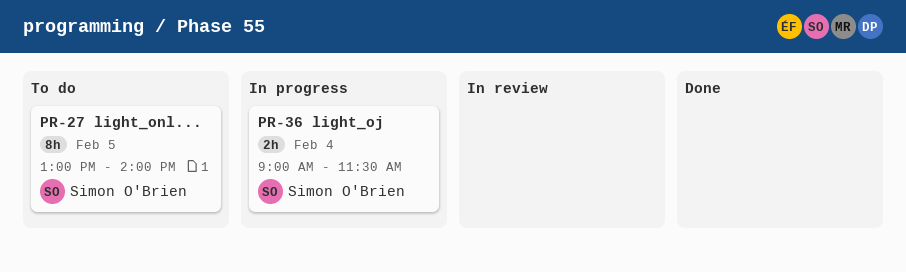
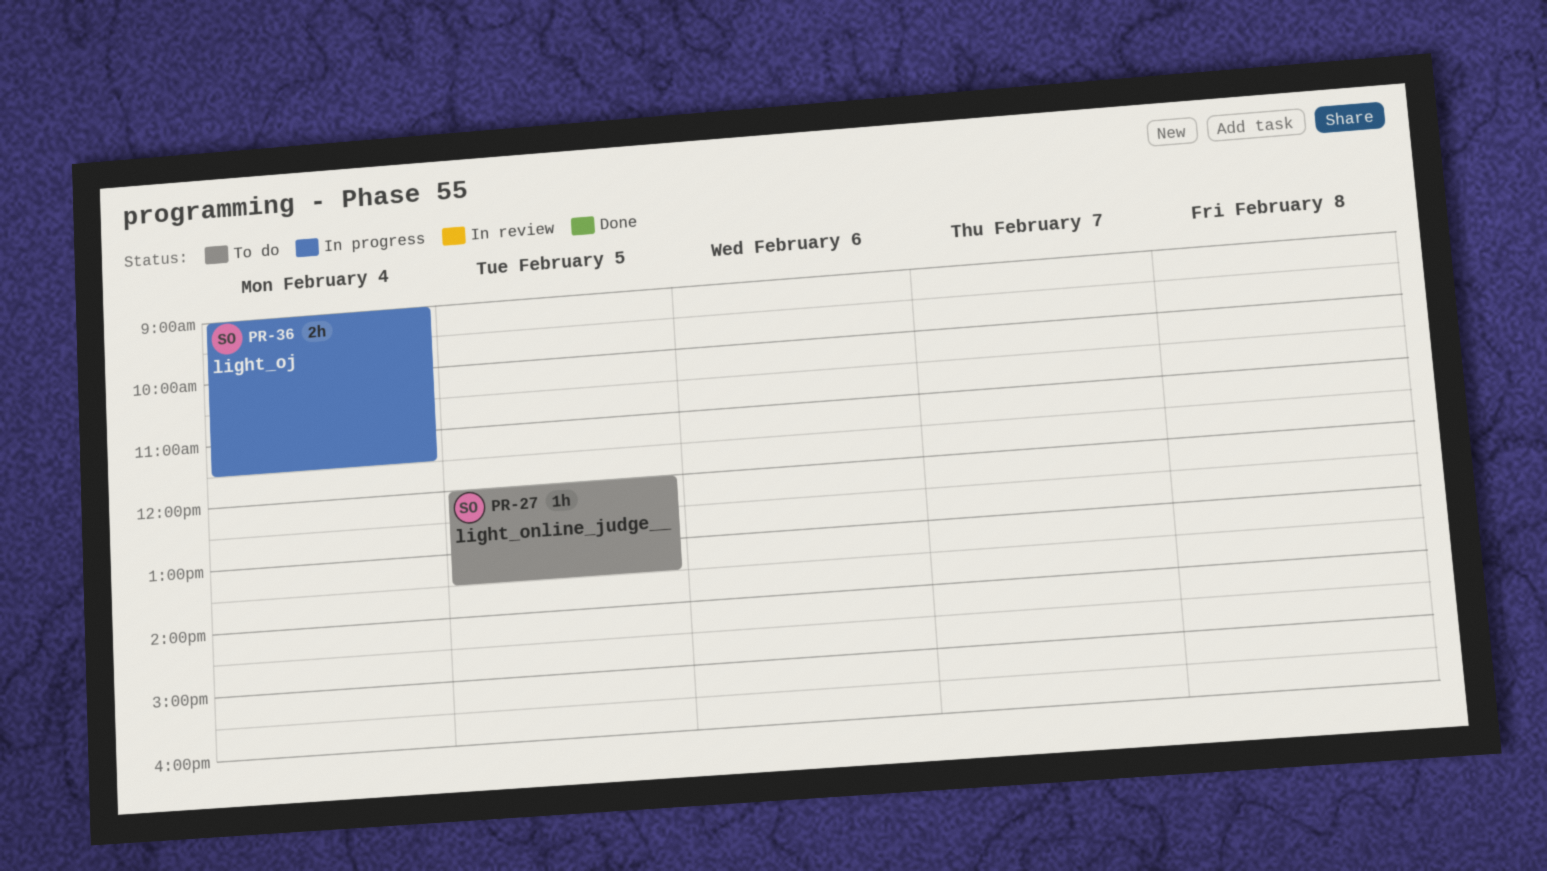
PR-27, estimate: 8h -> 1h
PR-27, begins: 13:00 -> 12:00
PR-27, ends: 14:00 -> 13:30

